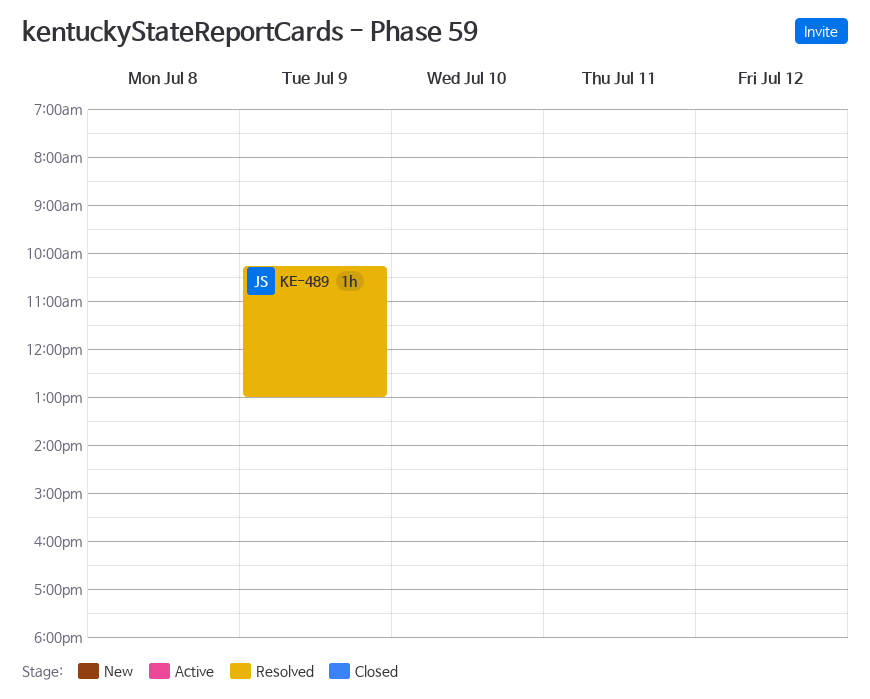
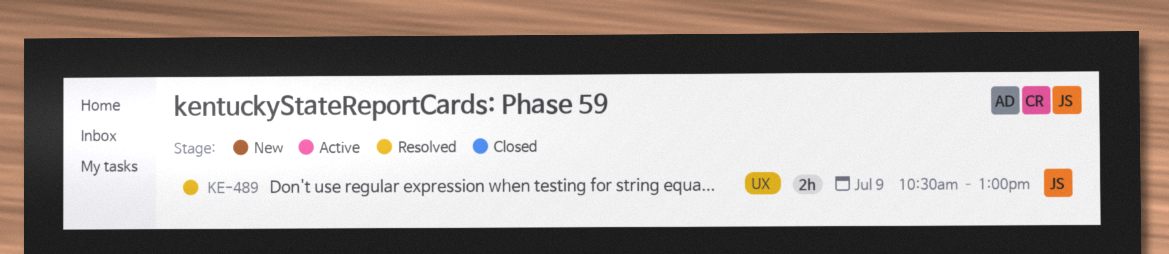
KE-489, estimate: 1h -> 2h
KE-489, begins: 10:15 -> 10:30

